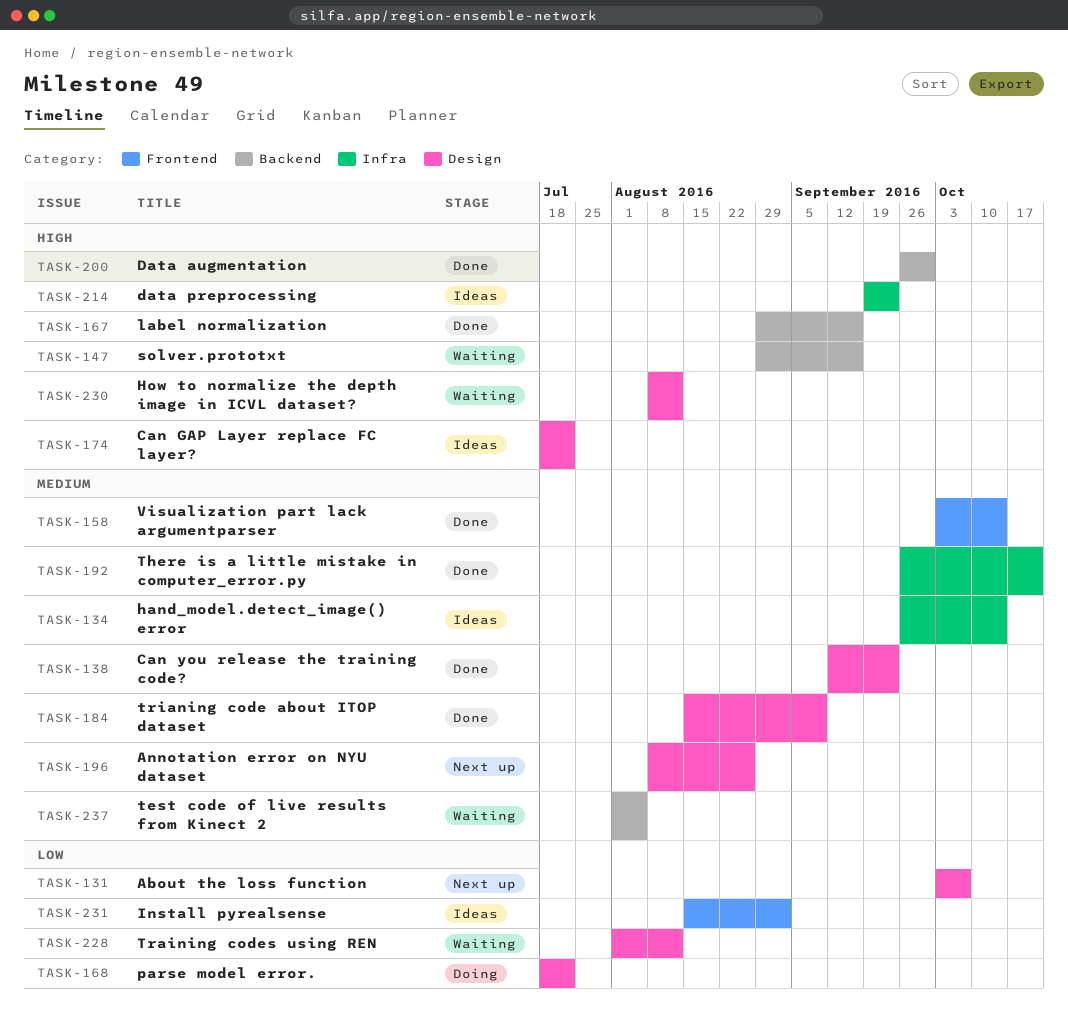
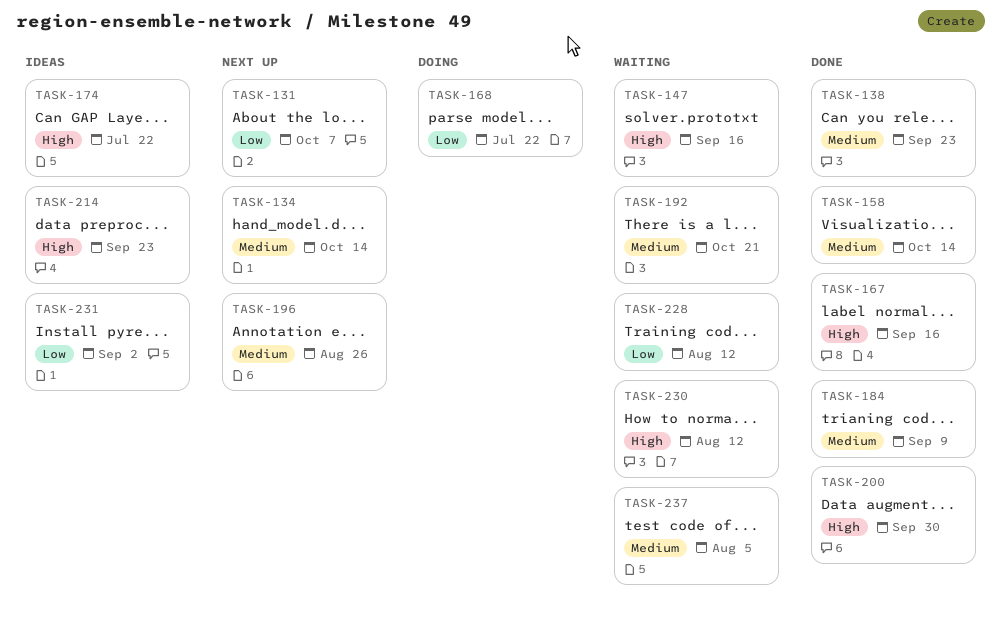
TASK-134, status: Ideas -> Next up
TASK-192, status: Done -> Waiting

